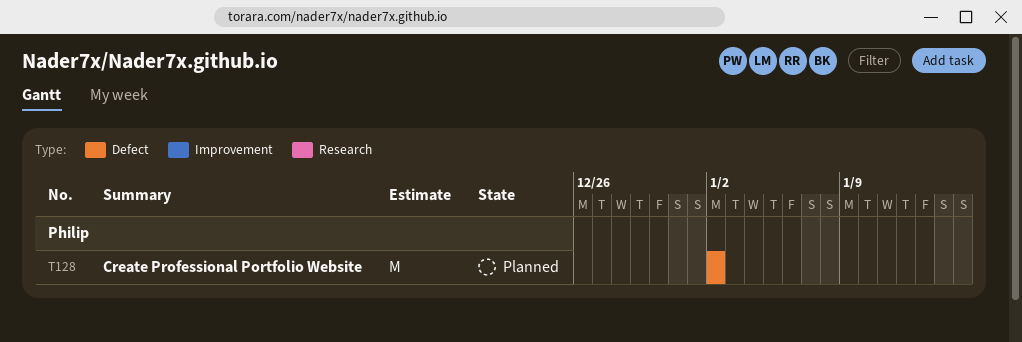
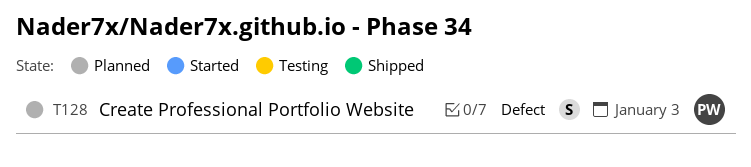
T128, estimate: M -> S
T128, due: Jan 2 -> Jan 3

